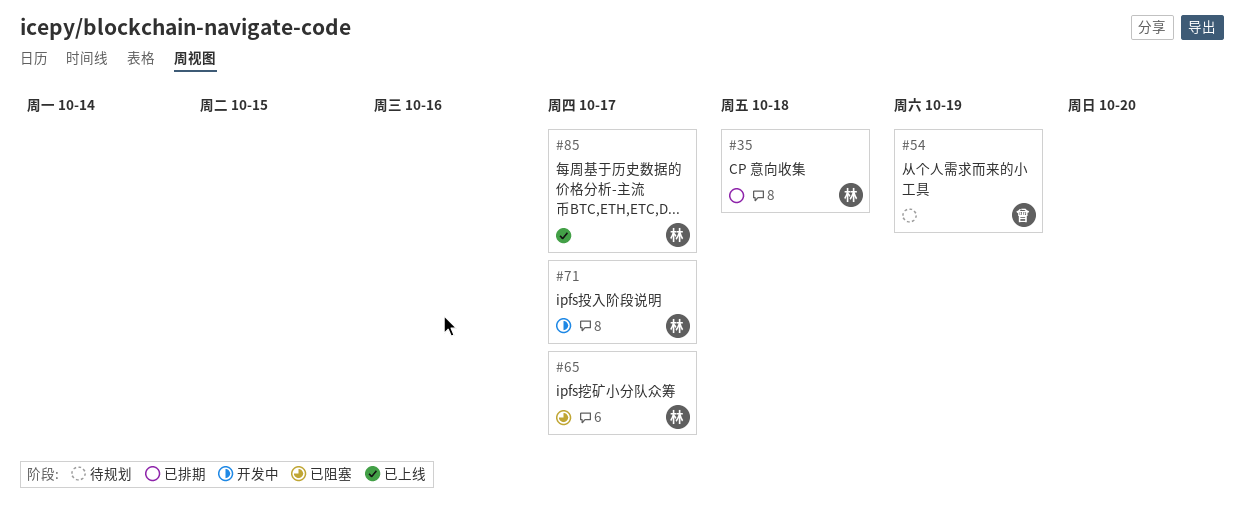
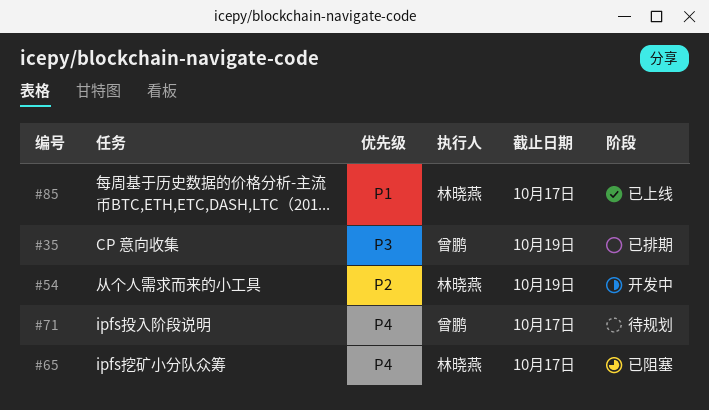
#35, owner: 林晓燕 -> 曾鹏
#35, due: Oct 18 -> Oct 19
#54, status: 待规划 -> 开发中
#54, owner: 曾鹏 -> 林晓燕
#71, status: 开发中 -> 待规划
#71, owner: 林晓燕 -> 曾鹏

